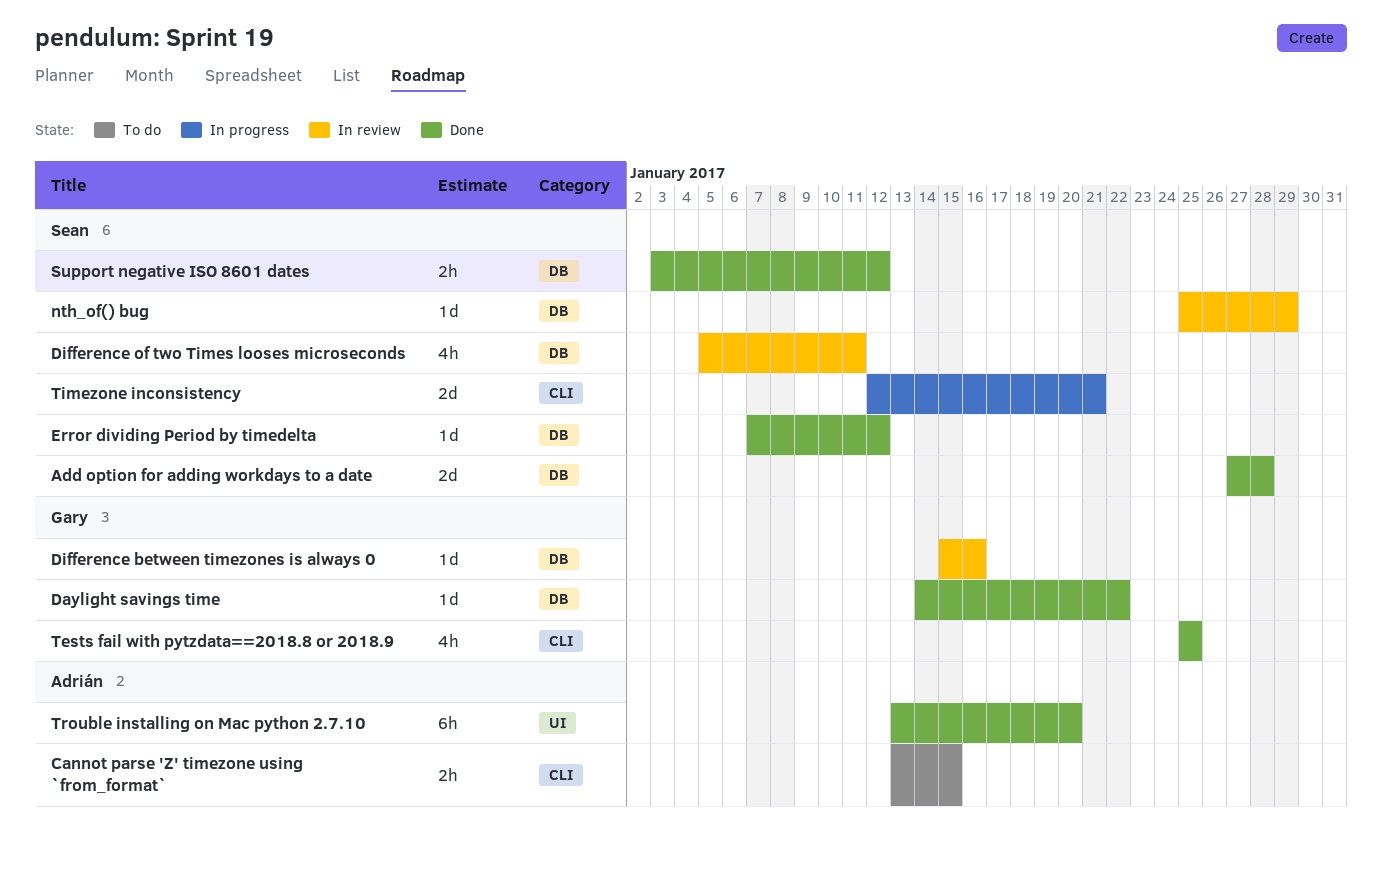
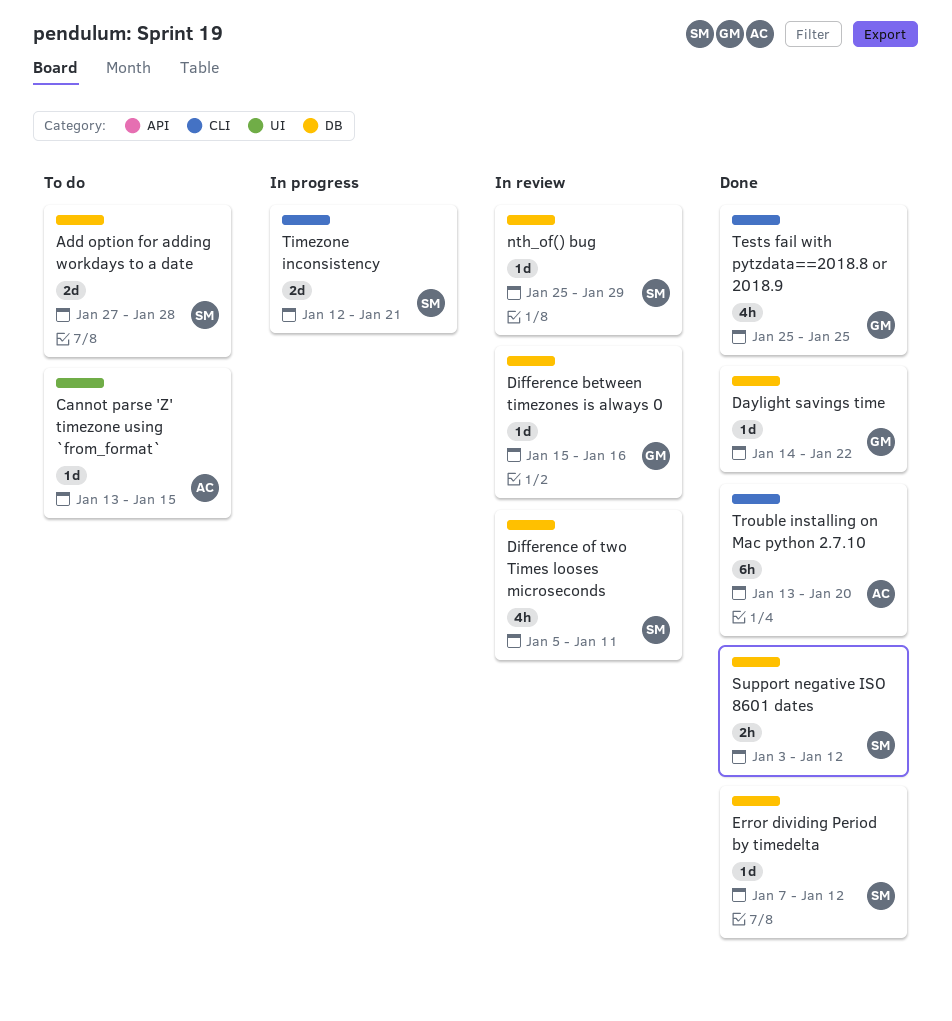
Add option for adding workdays to a date, status: Done -> To do
Cannot parse 'Z' timezone using `from_format`, label: CLI -> UI
Cannot parse 'Z' timezone using `from_format`, estimate: 2h -> 1d
Trouble installing on Mac python 2.7.10, label: UI -> CLI

